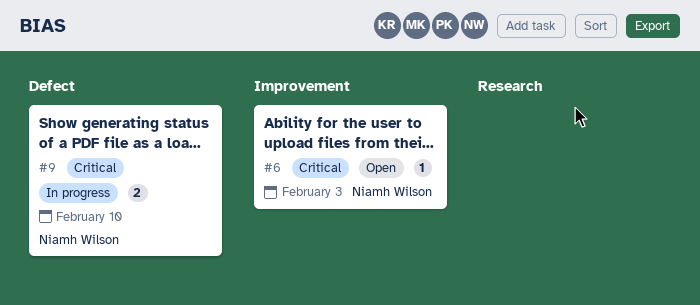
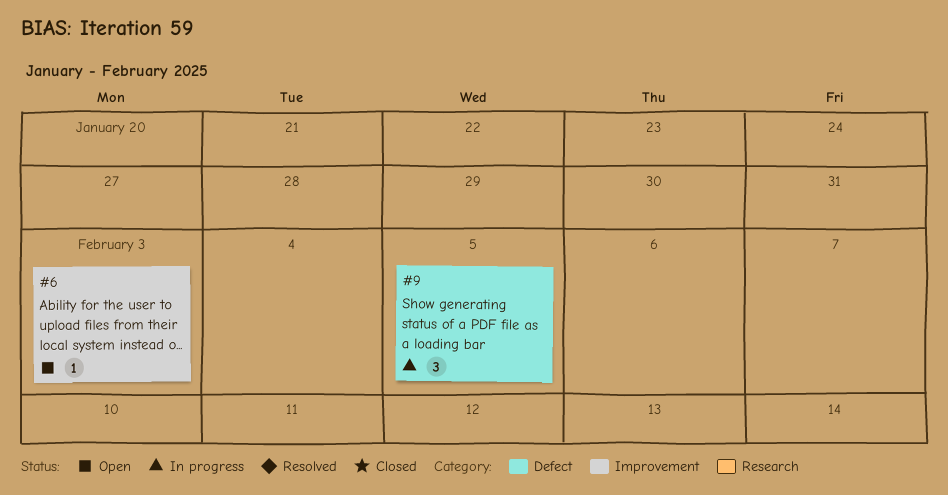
#9, estimate: 2 -> 3
#9, due: Feb 10 -> Feb 5

